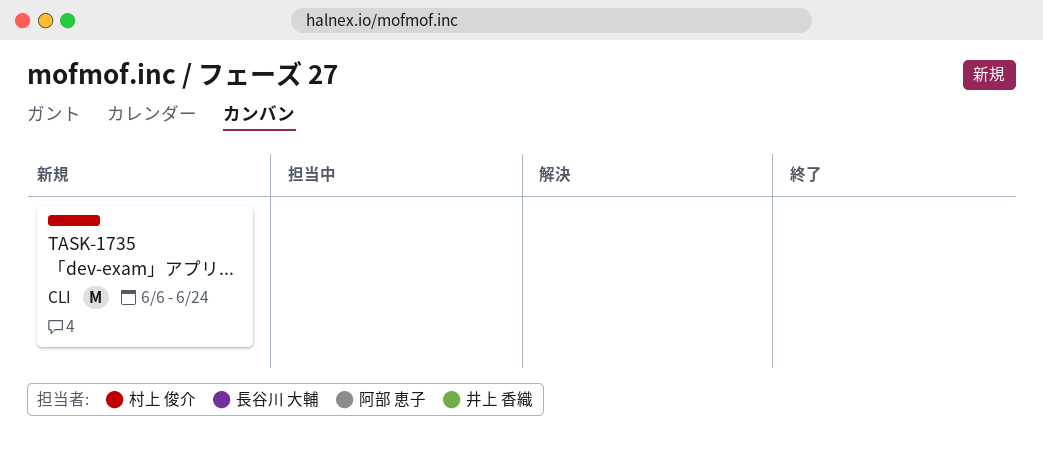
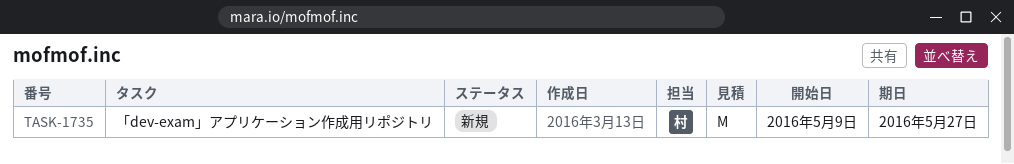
TASK-1735, start: Jun 6 -> May 9
TASK-1735, due: Jun 24 -> May 27

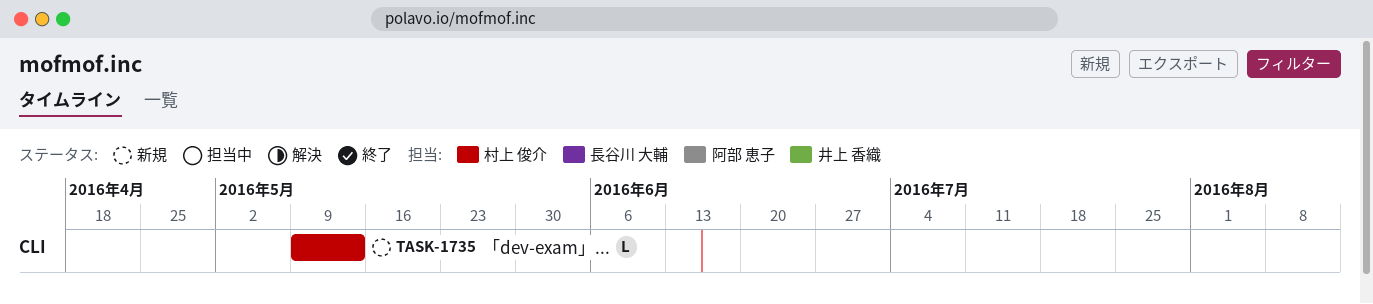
TASK-1735, estimate: M -> L
TASK-1735, due: May 27 -> May 13

